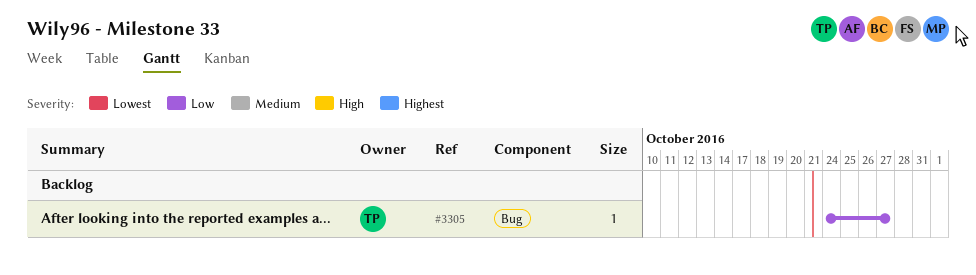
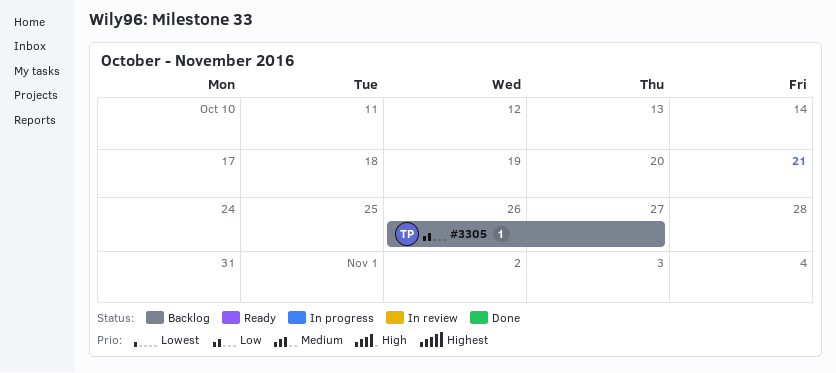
#3305, start: Oct 24 -> Oct 26

